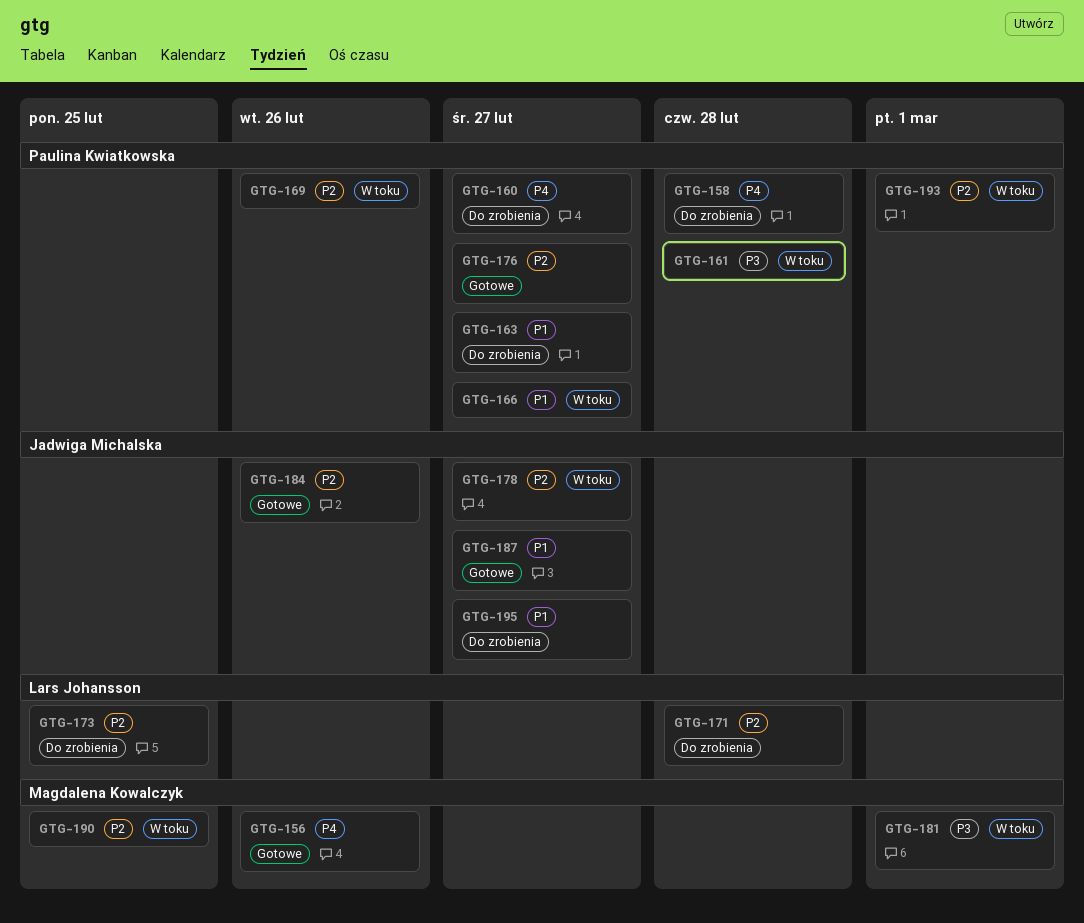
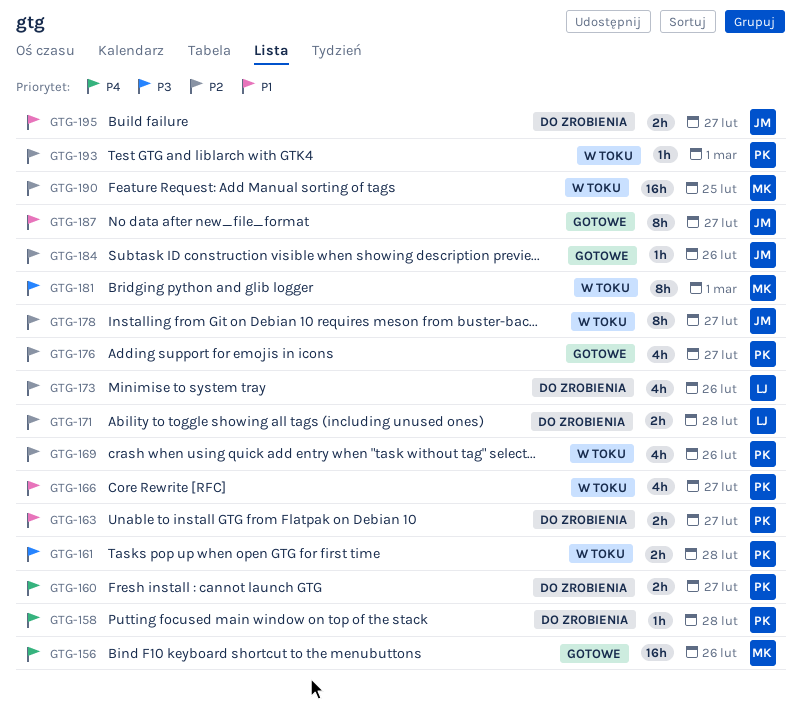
GTG-173, due: Feb 25 -> Feb 26

